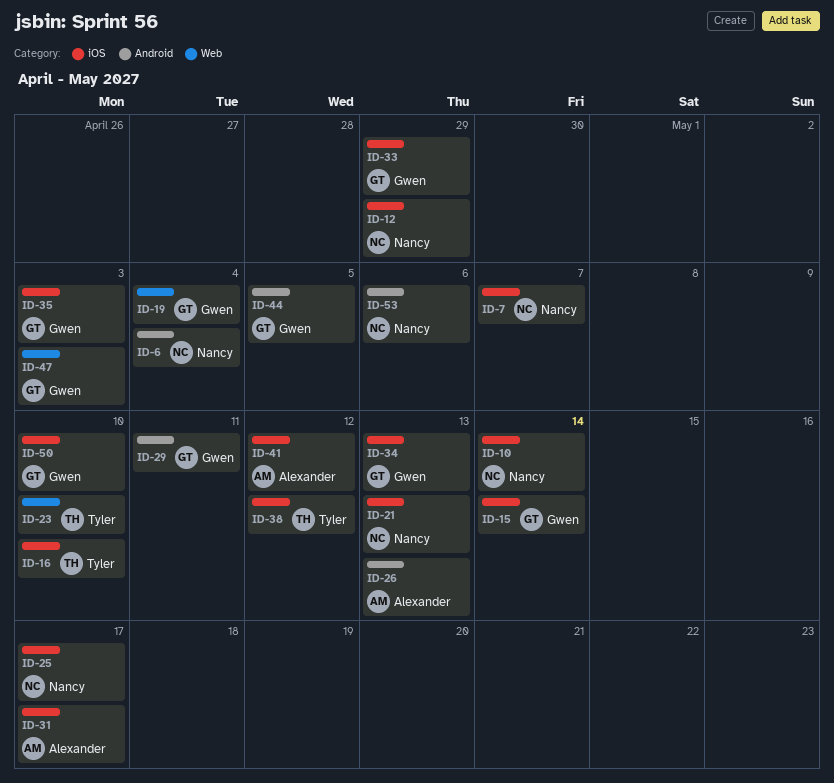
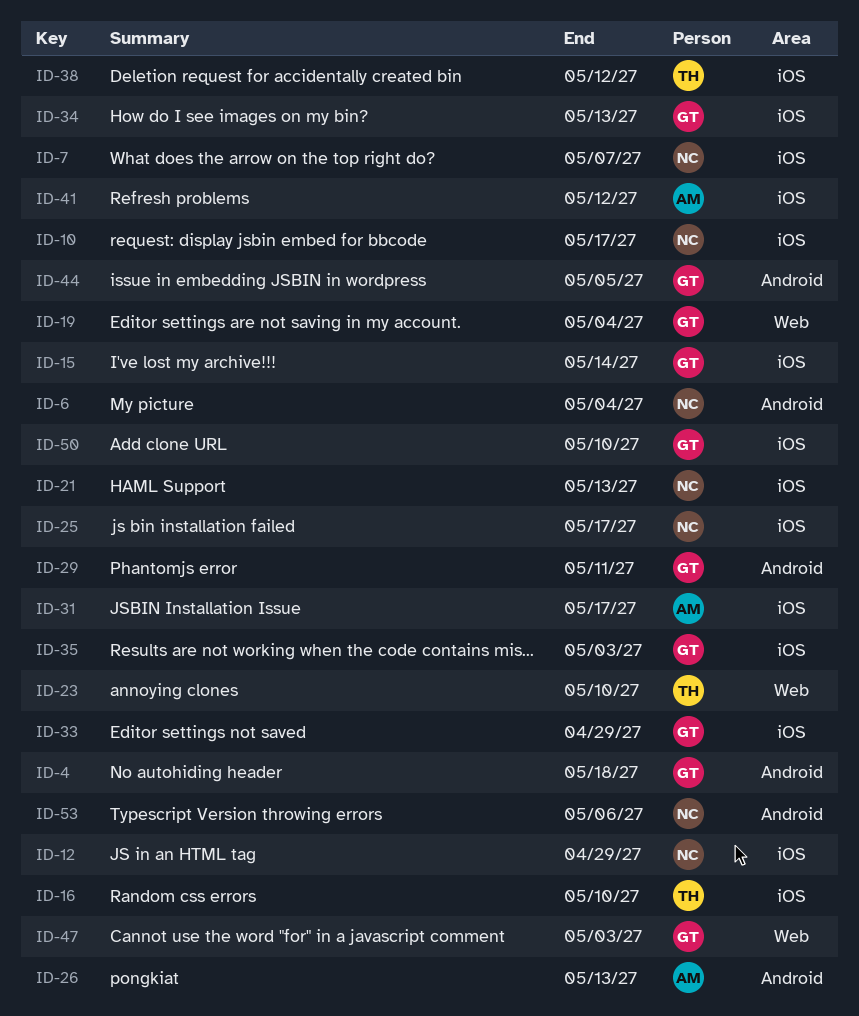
ID-4: none -> present
ID-10, due: May 14 -> May 17

